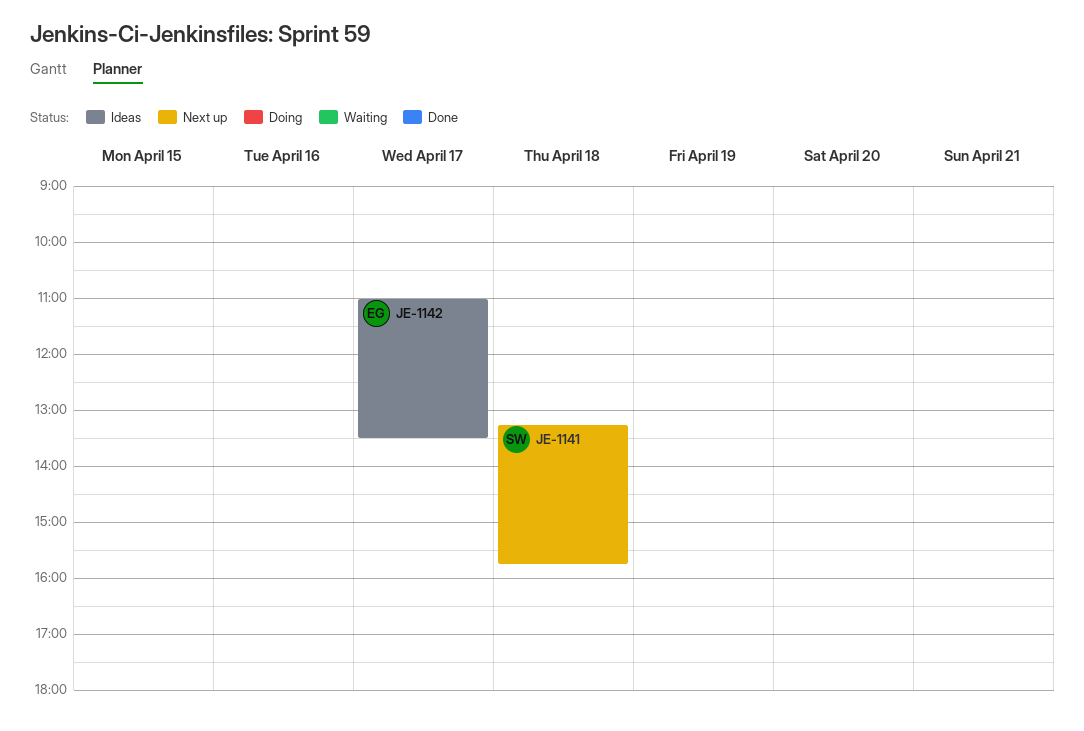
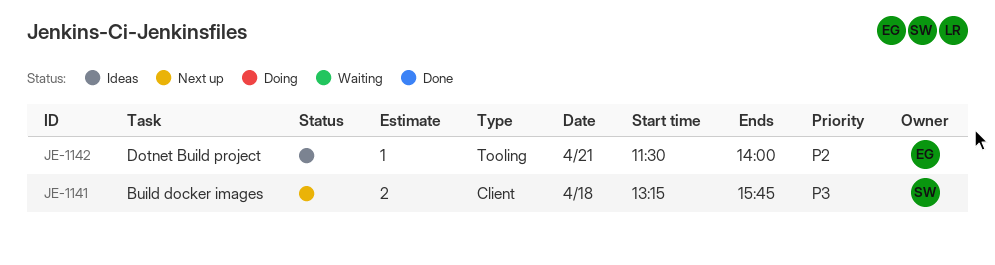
JE-1142, day: Apr 17 -> Apr 21
JE-1142, begins: 11:00 -> 11:30
JE-1142, ends: 13:30 -> 14:00

